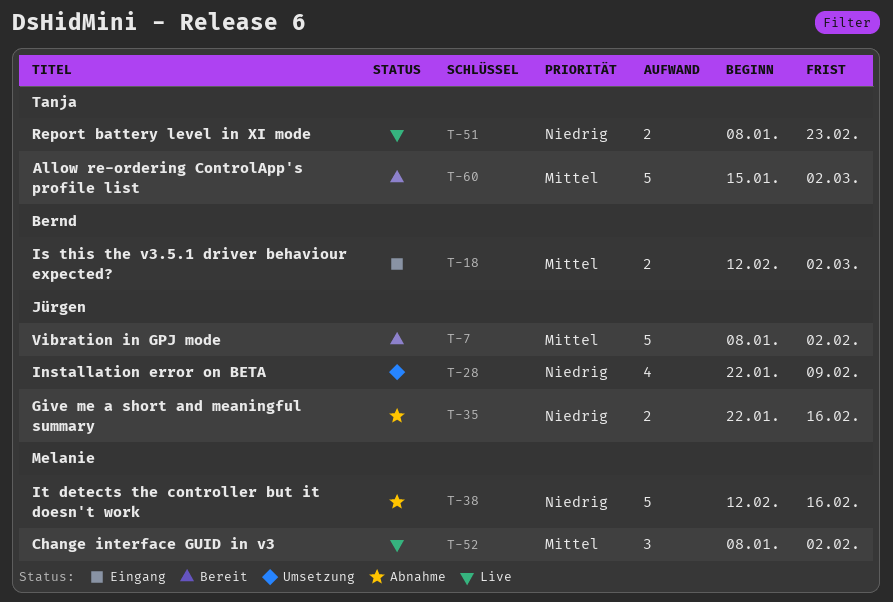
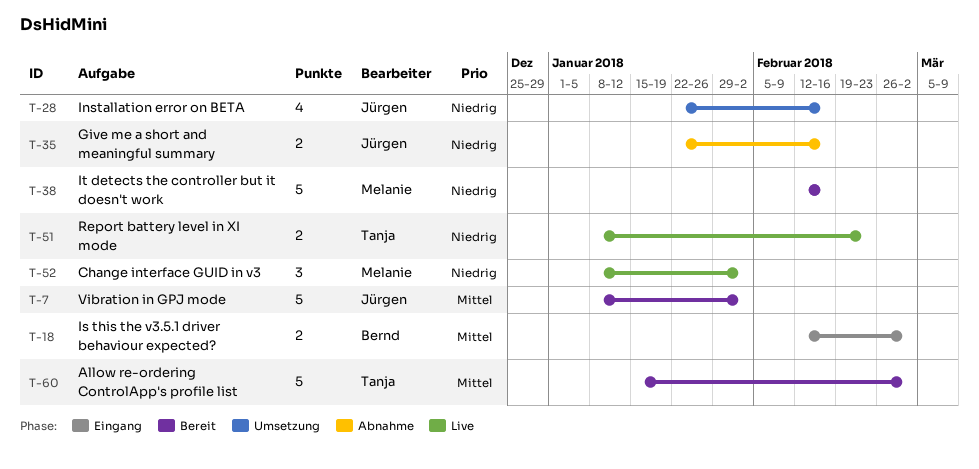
T-28, due: Feb 9 -> Feb 16
T-38, status: Abnahme -> Bereit
T-52, priority: Mittel -> Niedrig

